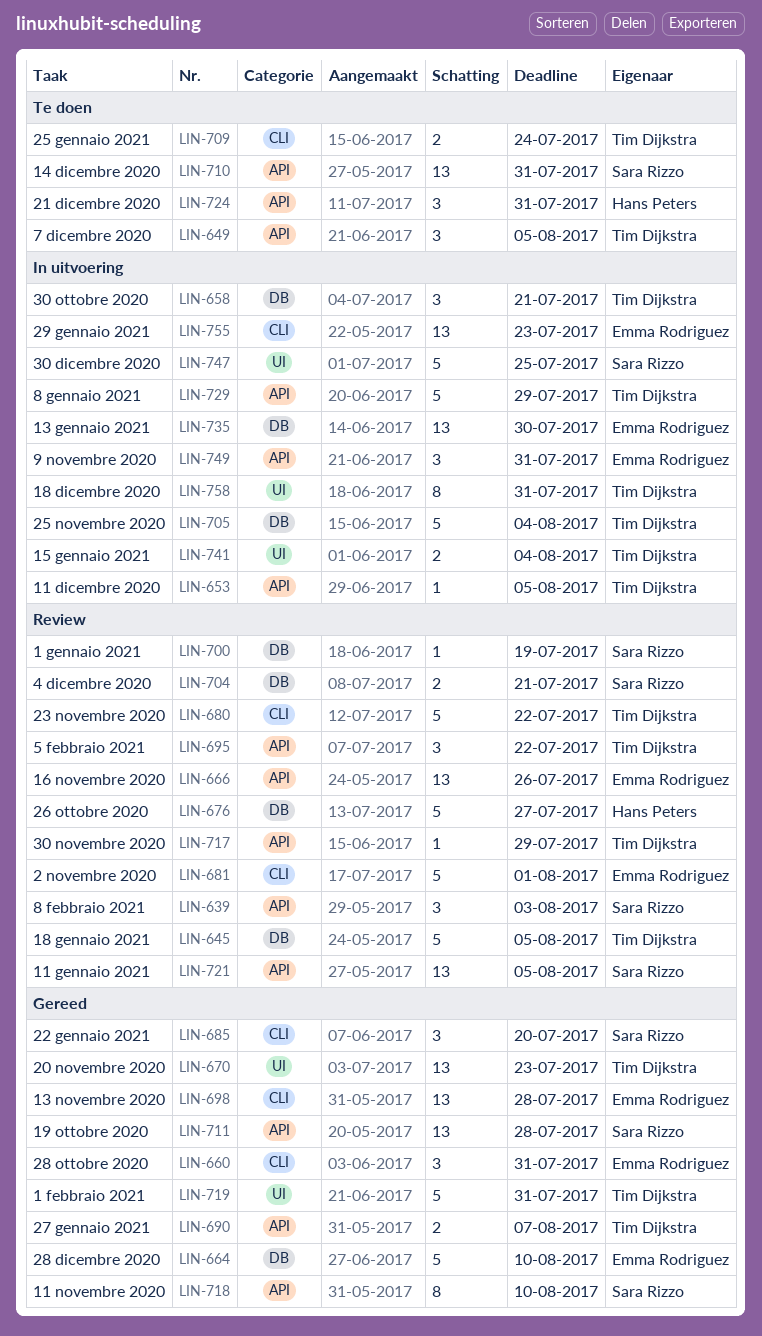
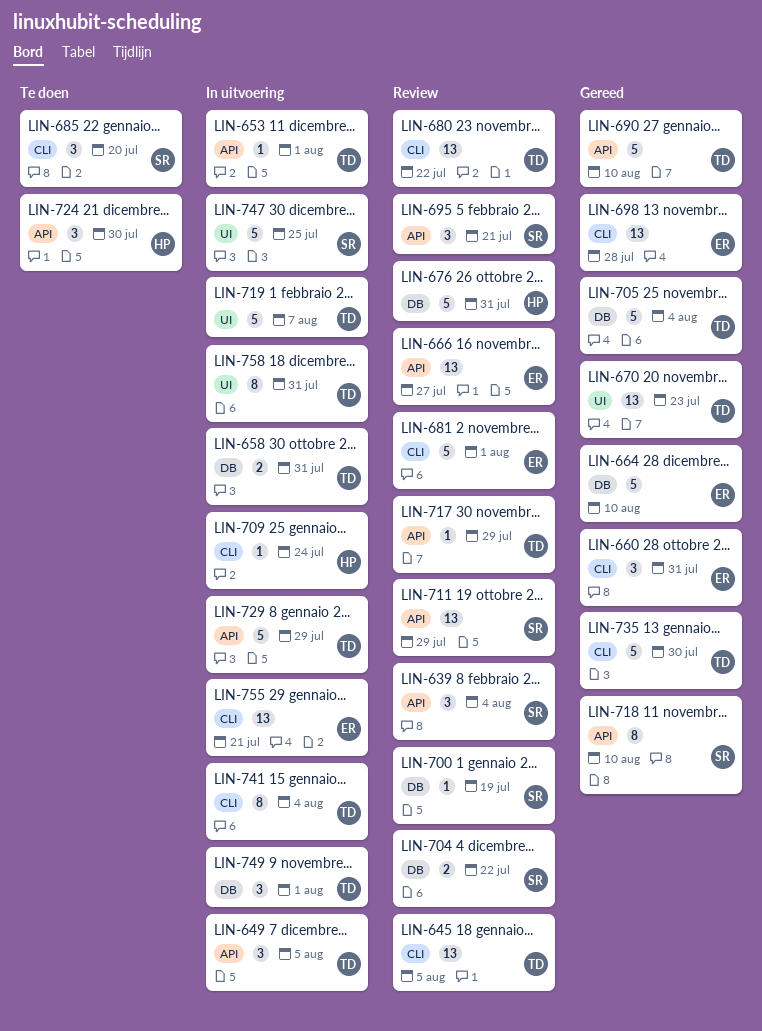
LIN-639, due: Aug 3 -> Aug 4
LIN-645, label: DB -> CLI
LIN-645, estimate: 5 -> 13
LIN-649, status: Te doen -> In uitvoering
LIN-653, due: Aug 5 -> Aug 1
LIN-658, estimate: 3 -> 2
LIN-658, due: Jul 21 -> Jul 31
LIN-666, due: Jul 26 -> Jul 27
LIN-676, due: Jul 27 -> Jul 31
LIN-680, estimate: 5 -> 13
LIN-685, status: Gereed -> Te doen
LIN-690, estimate: 2 -> 5
LIN-690, due: Aug 7 -> Aug 10
LIN-695, owner: Tim Dijkstra -> Sara Rizzo
LIN-695, due: Jul 22 -> Jul 21
LIN-704, due: Jul 21 -> Jul 22
LIN-705, status: In uitvoering -> Gereed
LIN-709, status: Te doen -> In uitvoering
LIN-709, owner: Tim Dijkstra -> Hans Peters
LIN-709, estimate: 2 -> 1
LIN-710: present -> none
LIN-711, status: Gereed -> Review
LIN-711, due: Jul 28 -> Jul 29
LIN-719, status: Gereed -> In uitvoering
LIN-719, due: Jul 31 -> Aug 7
LIN-721: present -> none
LIN-724, due: Jul 31 -> Jul 30
LIN-735, status: In uitvoering -> Gereed
LIN-735, owner: Emma Rodriguez -> Tim Dijkstra
LIN-735, label: DB -> CLI
LIN-735, estimate: 13 -> 5
LIN-741, label: UI -> CLI
LIN-741, estimate: 2 -> 8
LIN-749, owner: Emma Rodriguez -> Tim Dijkstra
LIN-749, label: API -> DB
LIN-749, due: Jul 31 -> Aug 1
LIN-755, due: Jul 23 -> Jul 21

